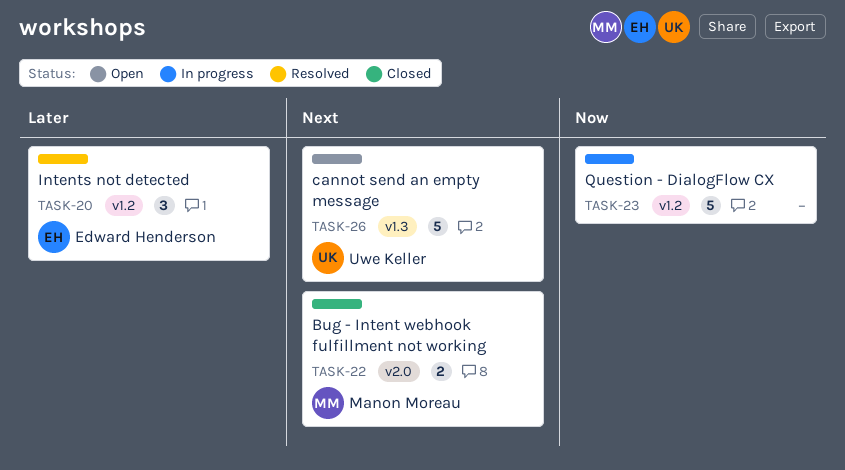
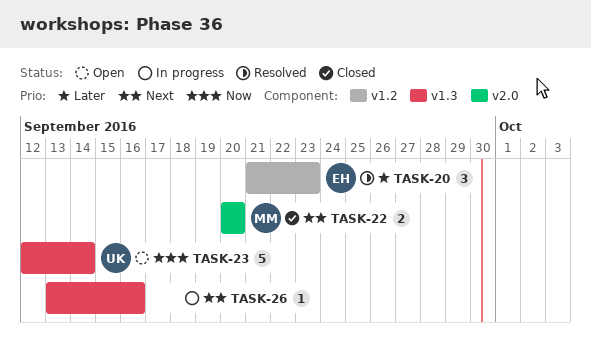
TASK-23, status: In progress -> Open
TASK-23, owner: none -> Uwe Keller
TASK-23, label: v1.2 -> v1.3
TASK-26, status: Open -> In progress
TASK-26, owner: Uwe Keller -> none
TASK-26, estimate: 5 -> 1

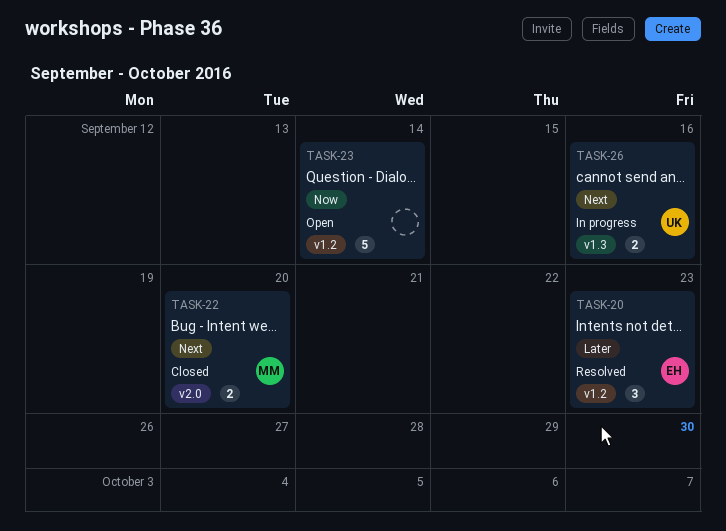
TASK-23, owner: UK -> none
TASK-23, label: v1.3 -> v1.2
TASK-26, owner: none -> UK
TASK-26, estimate: 1 -> 2

